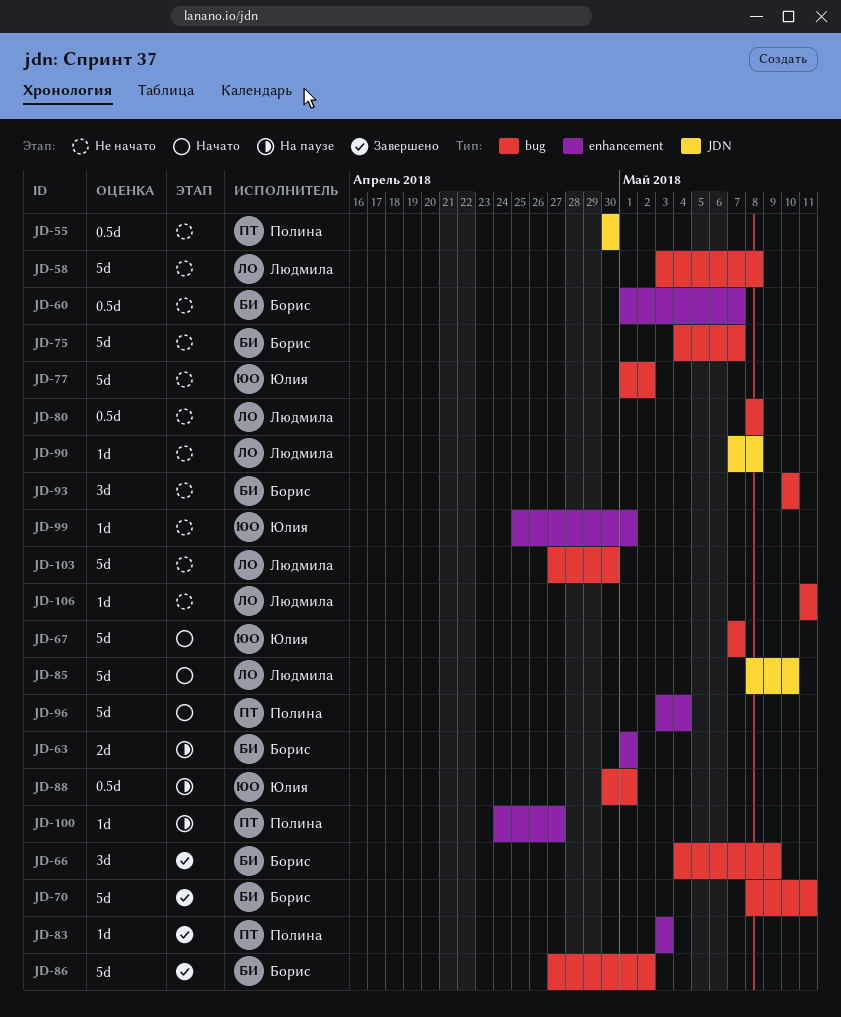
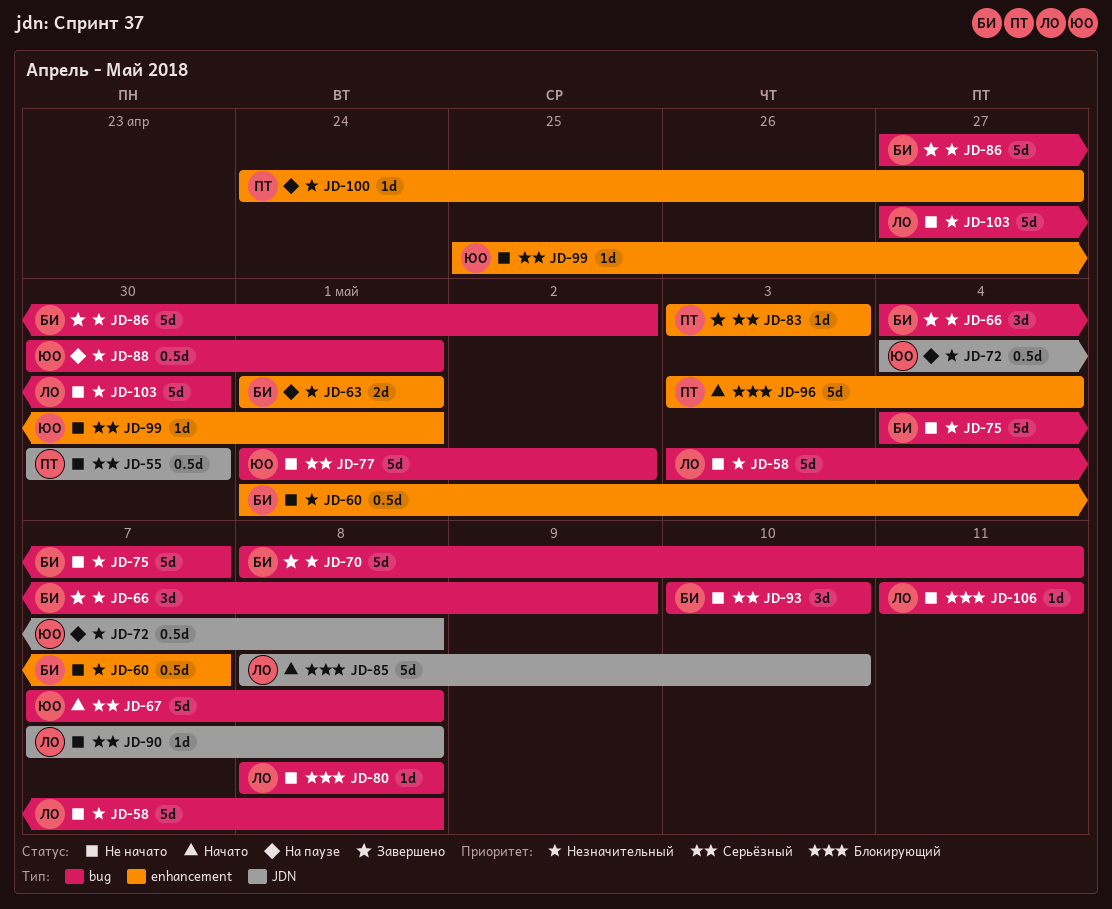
JD-67, due: May 7 -> May 8
JD-72: none -> present
JD-80, estimate: 0.5d -> 1d

